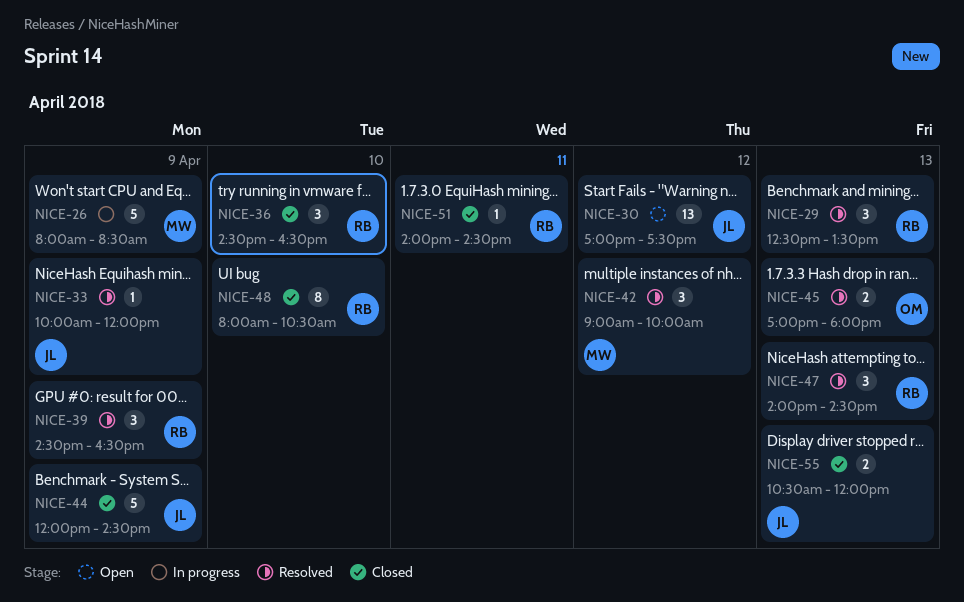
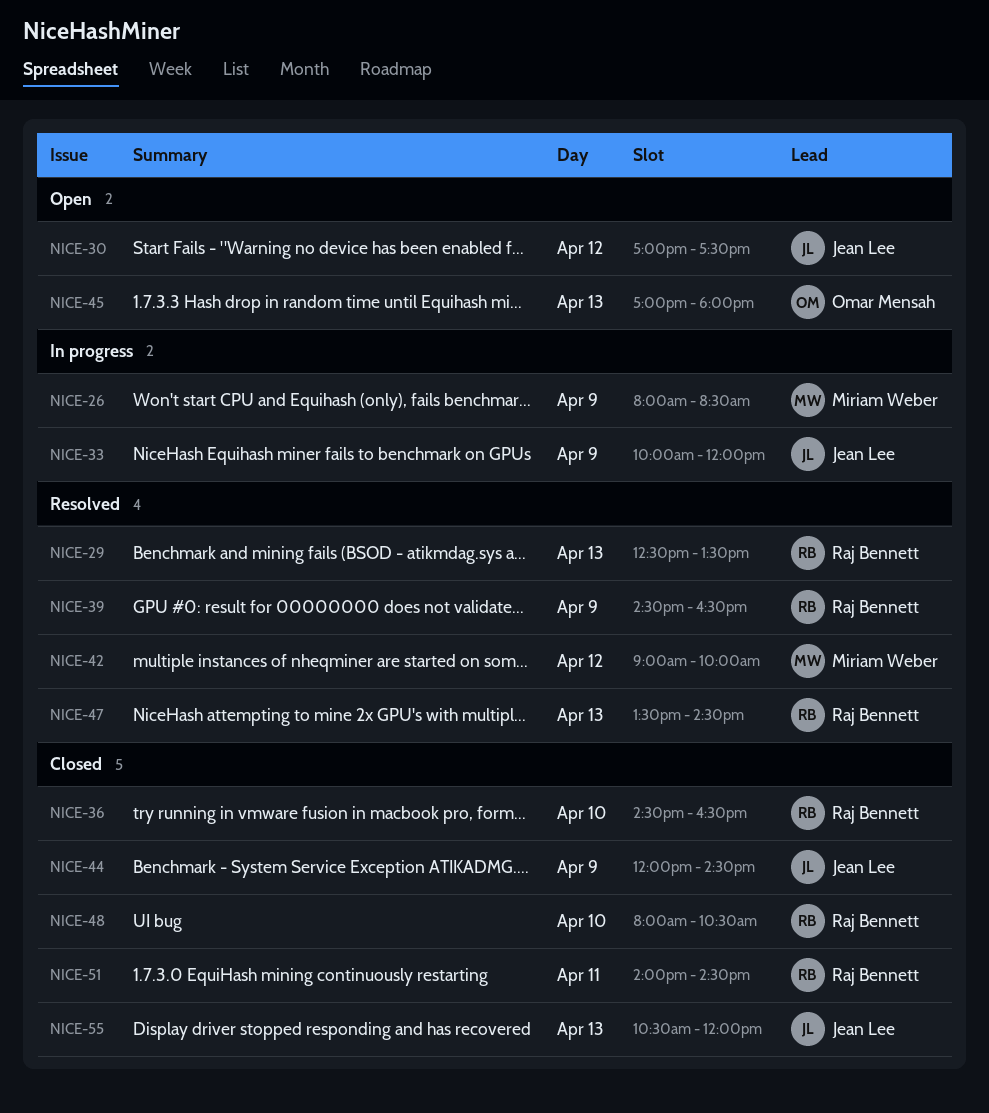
NICE-33, status: Resolved -> In progress
NICE-45, status: Resolved -> Open
NICE-47, begins: 14:00 -> 13:30

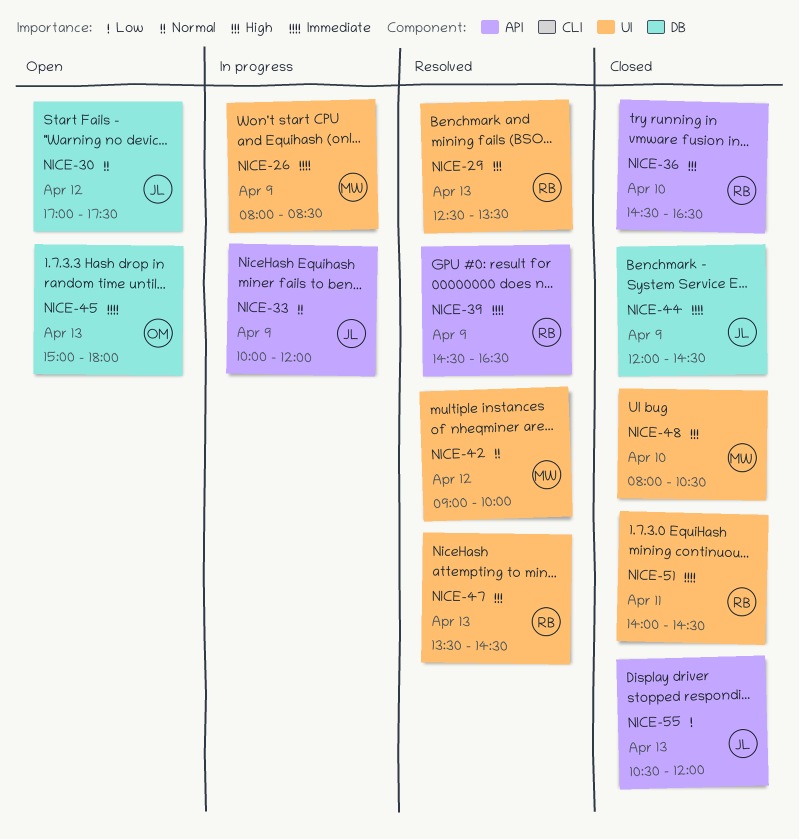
NICE-45, begins: 17:00 -> 15:00
NICE-48, owner: Raj Bennett -> Miriam Weber

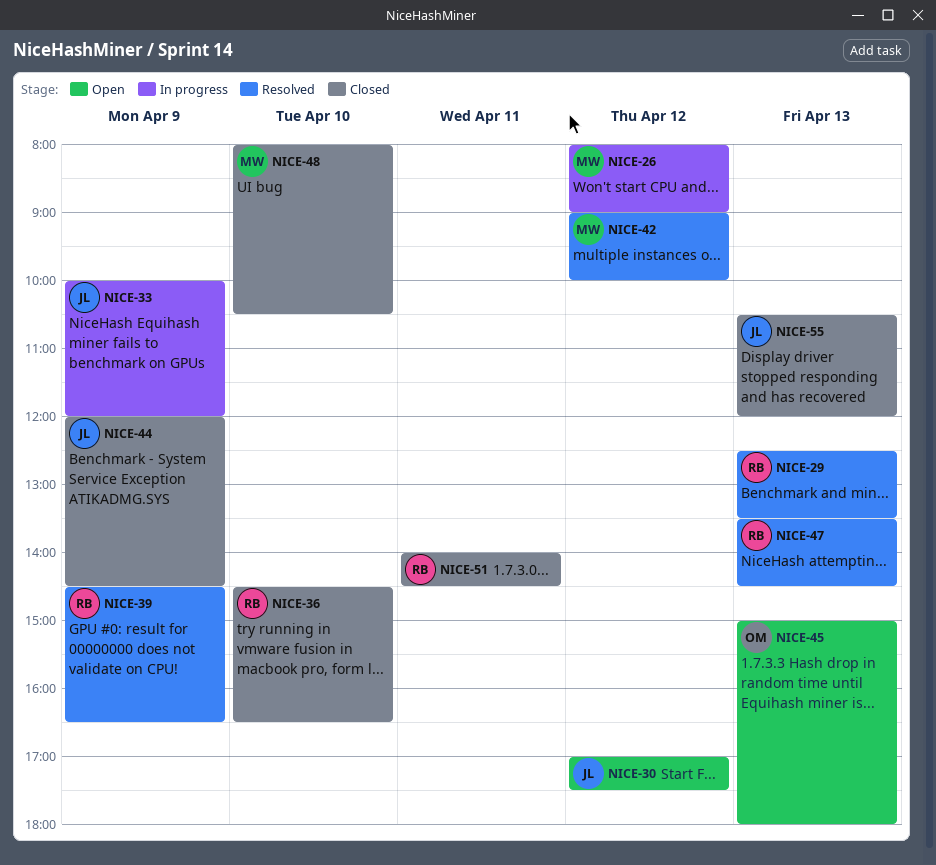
NICE-26, day: Apr 9 -> Apr 12
NICE-26, ends: 08:30 -> 09:00

